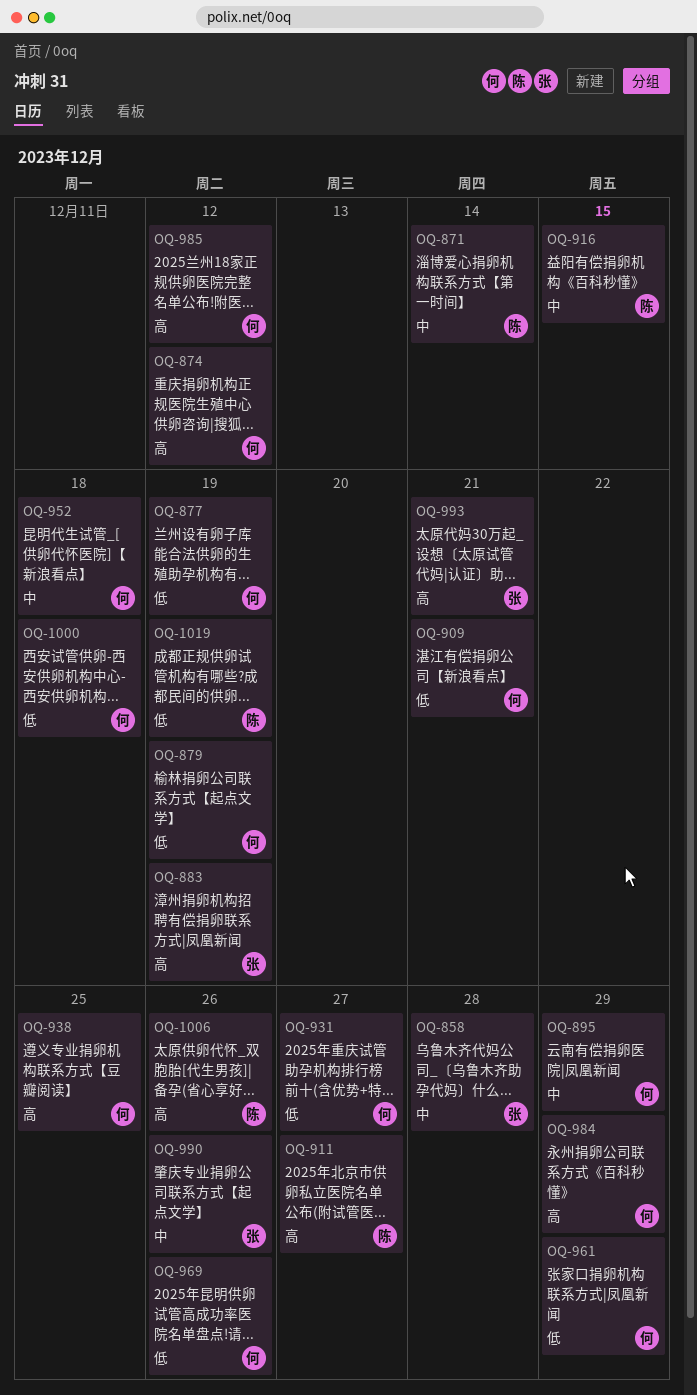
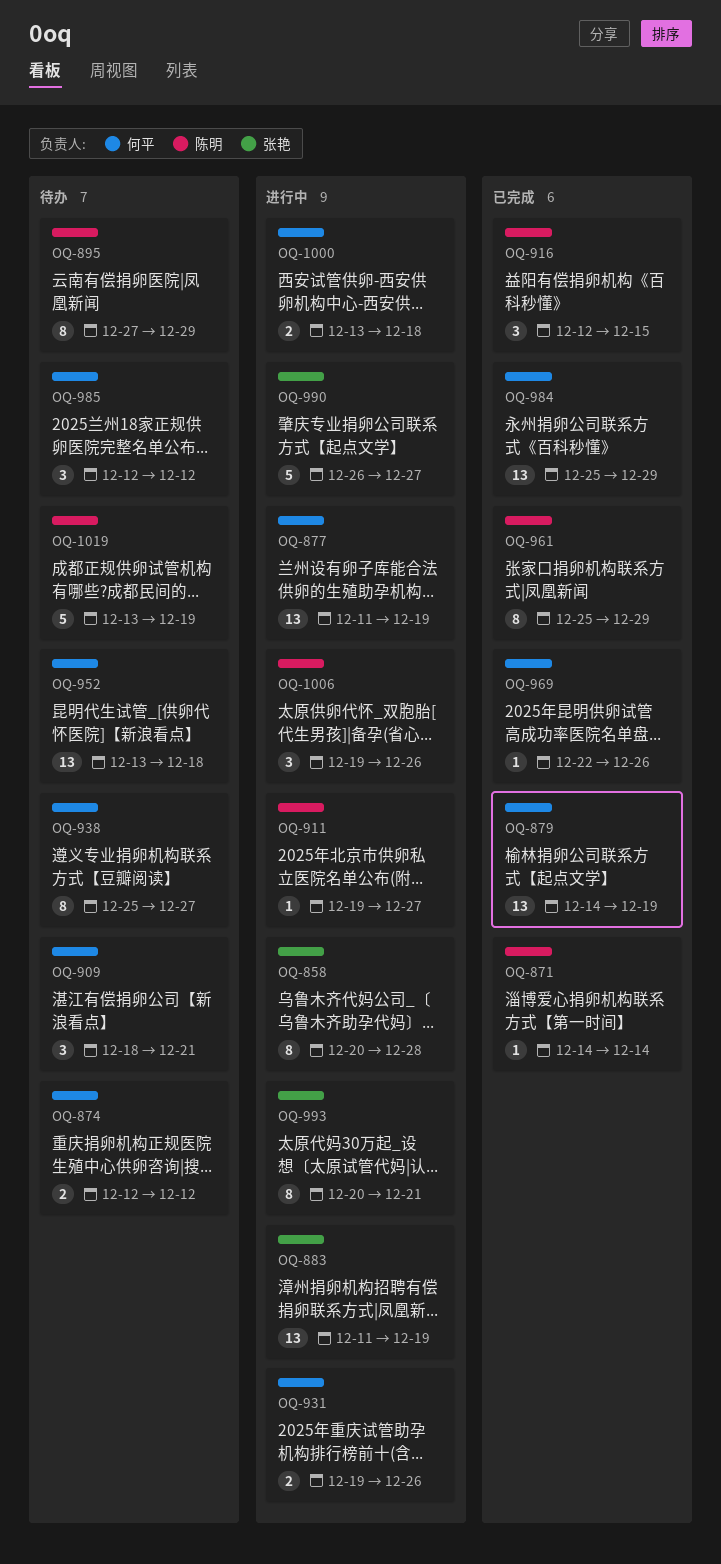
OQ-895, owner: 何平 -> 陈明
OQ-931, due: Dec 27 -> Dec 26
OQ-938, due: Dec 25 -> Dec 27
OQ-961, owner: 何平 -> 陈明
OQ-990, due: Dec 26 -> Dec 27

